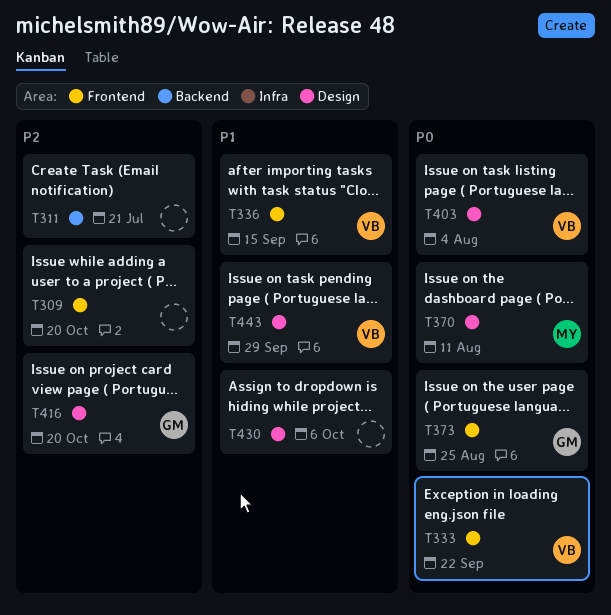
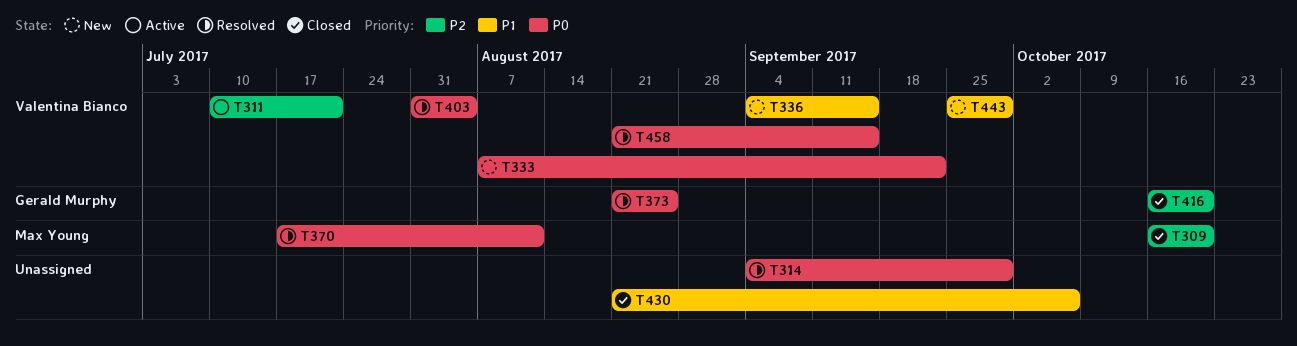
T309, owner: none -> Max Young
T311, owner: none -> Valentina Bianco
T314: none -> present
T458: none -> present

